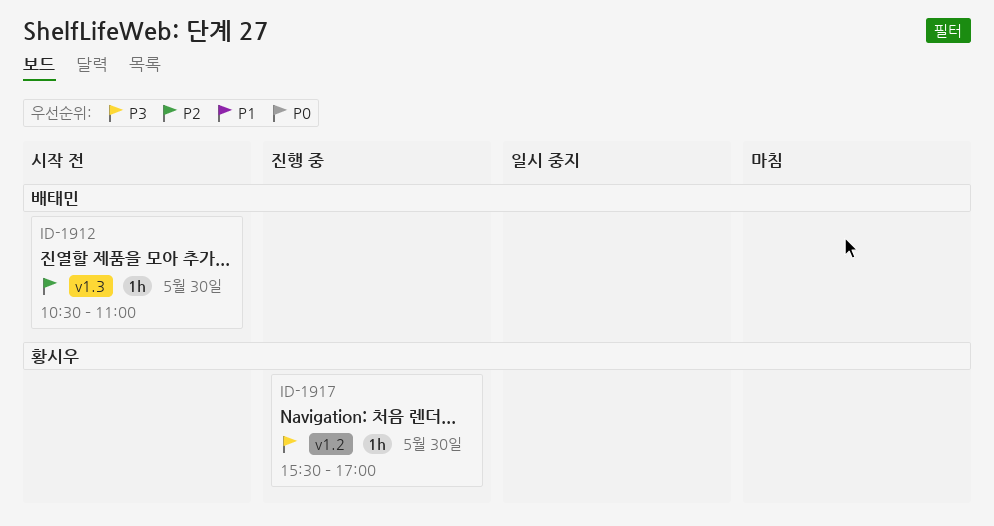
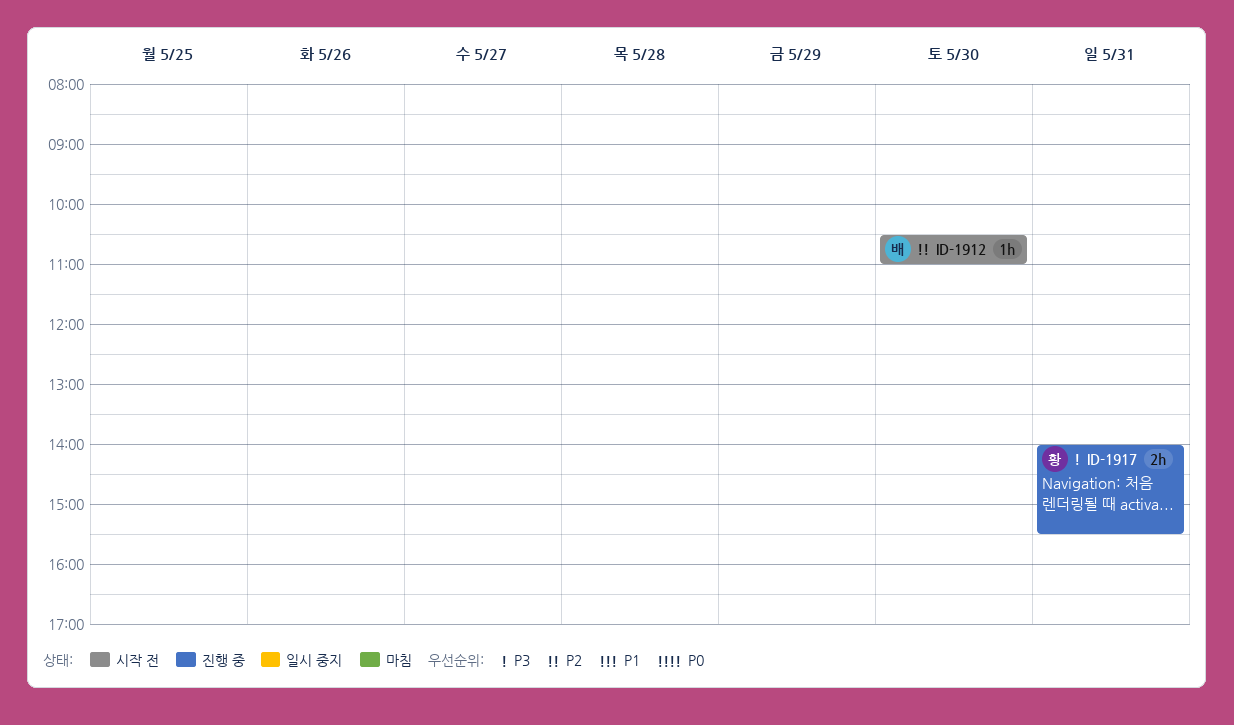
ID-1917, estimate: 1h -> 2h
ID-1917, day: May 30 -> May 31
ID-1917, begins: 15:30 -> 14:00
ID-1917, ends: 17:00 -> 15:30

